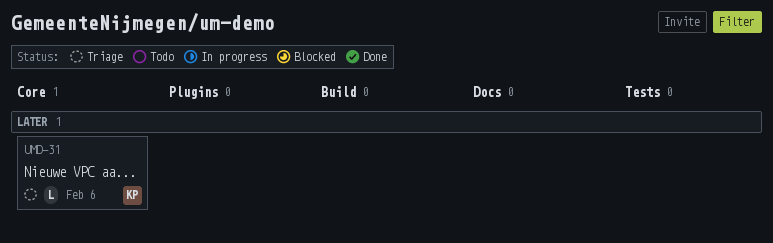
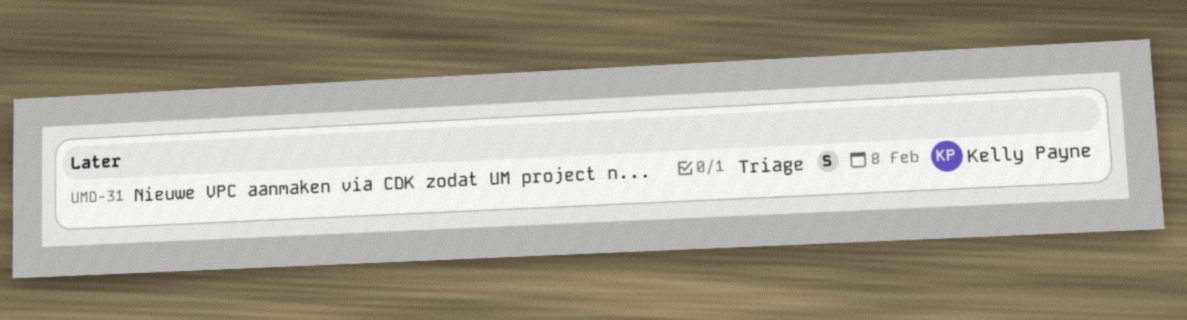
UMD-31, estimate: L -> S
UMD-31, due: Feb 6 -> Feb 8

